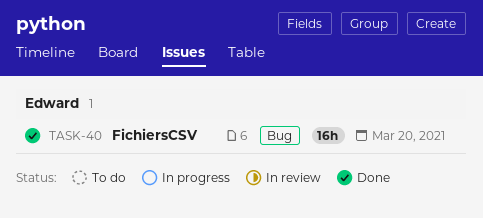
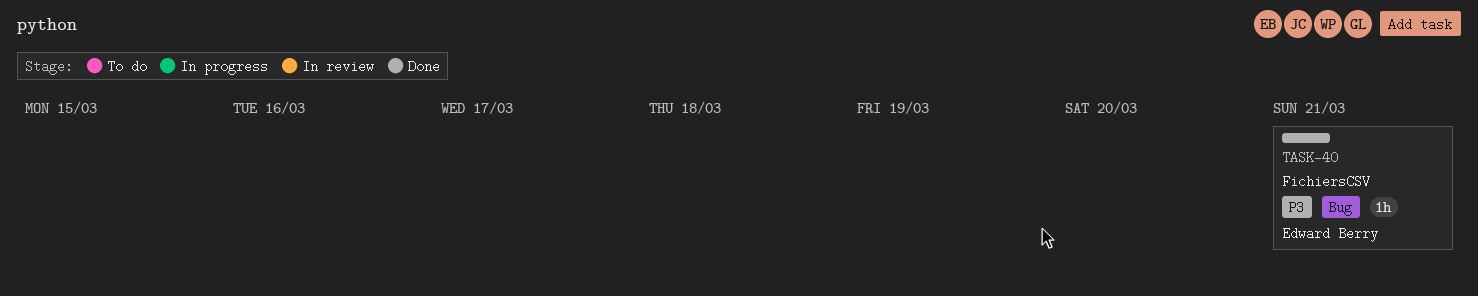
TASK-40, estimate: 16h -> 1h
TASK-40, due: Mar 20 -> Mar 21

